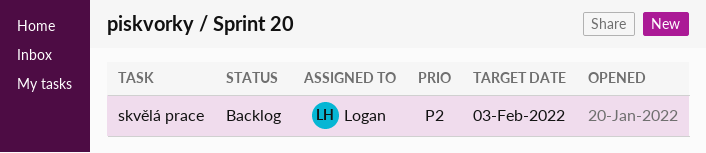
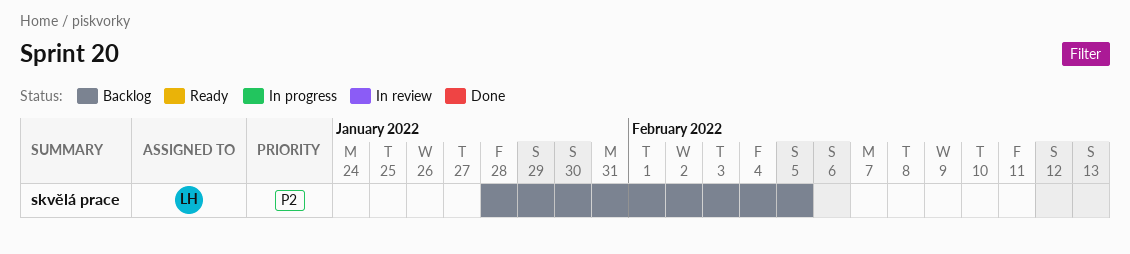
skvělá prace, due: Feb 3 -> Feb 5

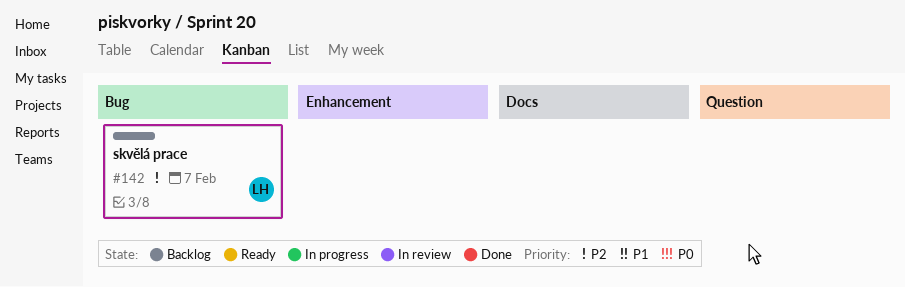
skvělá prace, due: Feb 5 -> Feb 7

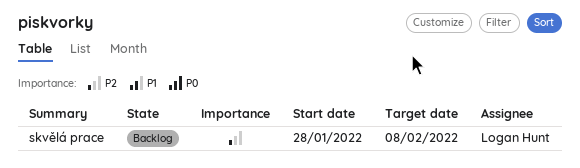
skvělá prace, due: Feb 7 -> Feb 8

